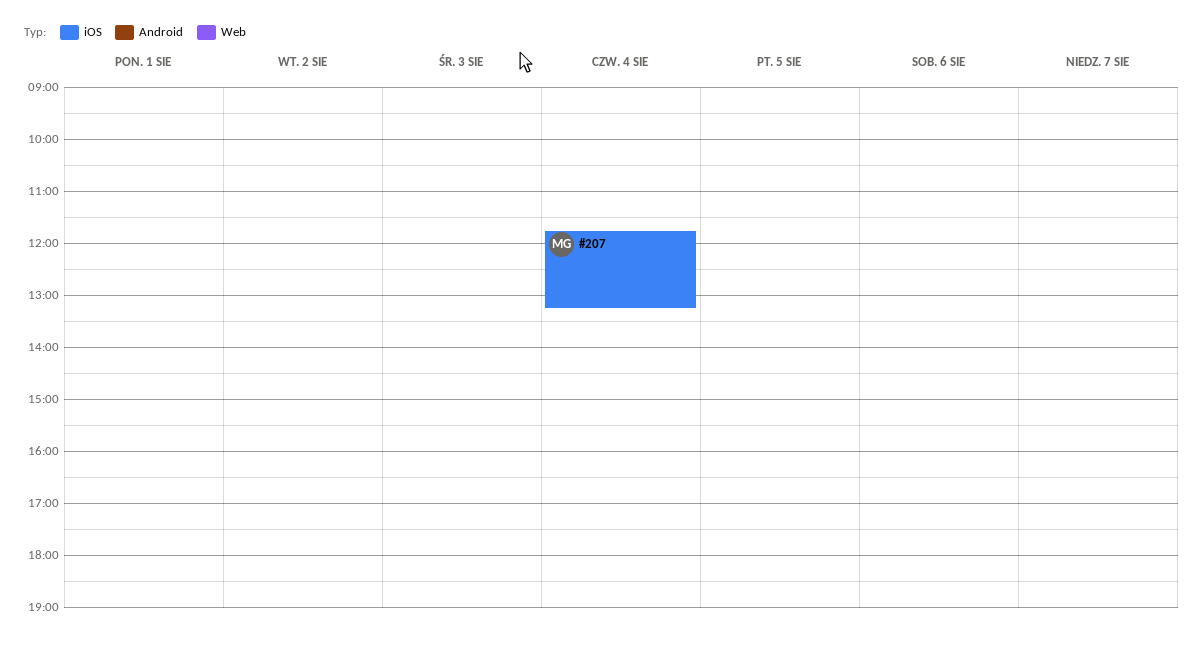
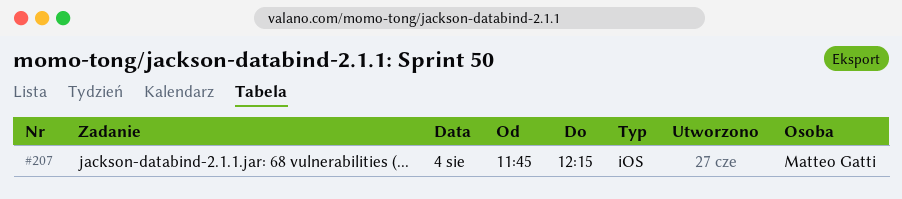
#207, ends: 13:15 -> 12:15

